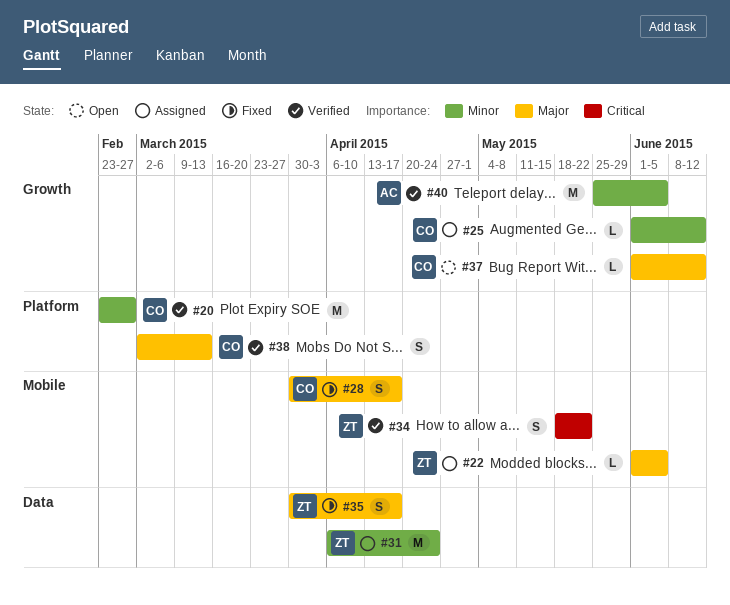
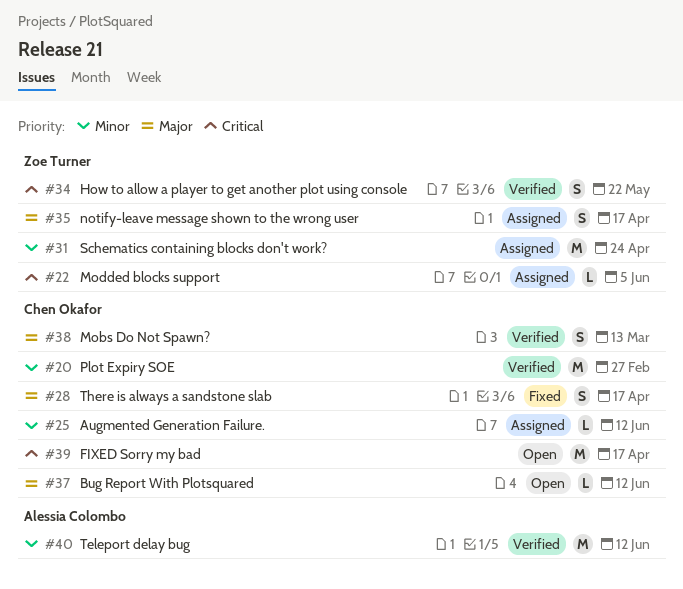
#22, priority: Major -> Critical
#35, status: Fixed -> Assigned
#39: none -> present
#40, due: Jun 5 -> Jun 12

